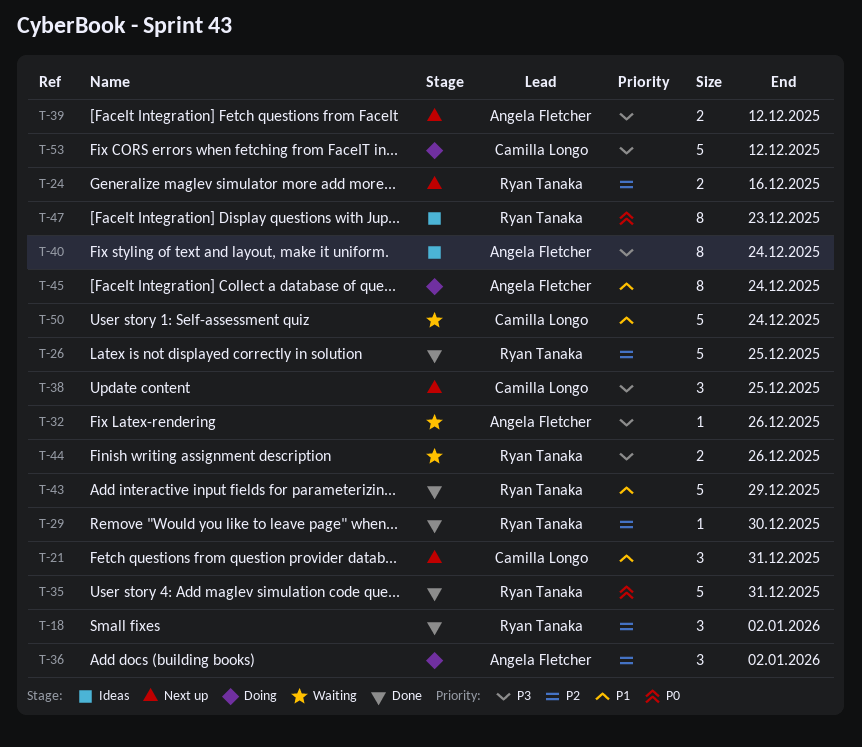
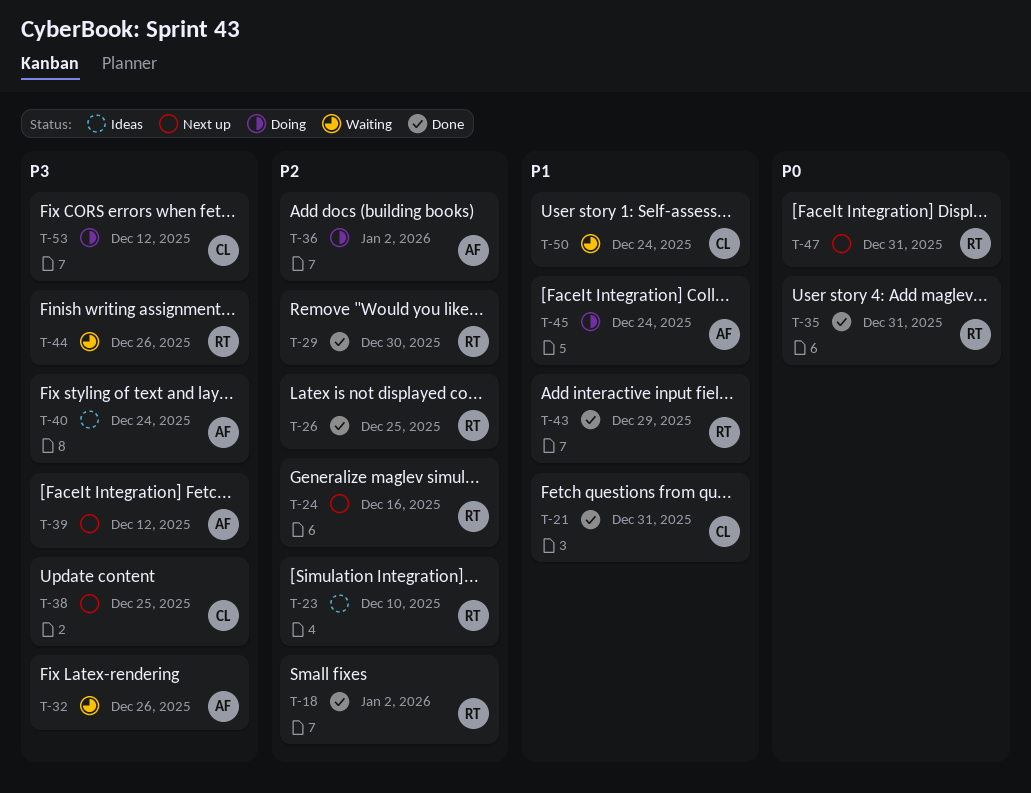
T-21, status: Next up -> Done
T-23: none -> present
T-47, status: Ideas -> Next up
T-47, due: Dec 23 -> Dec 31

